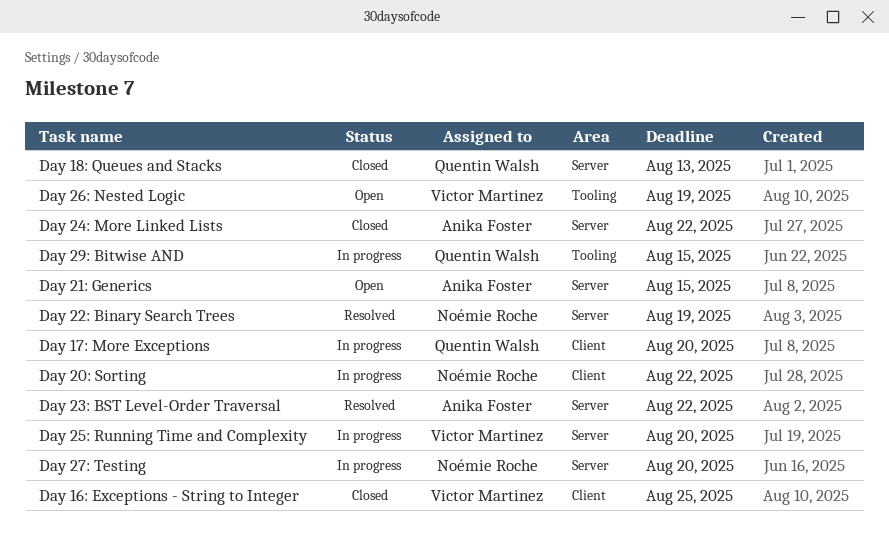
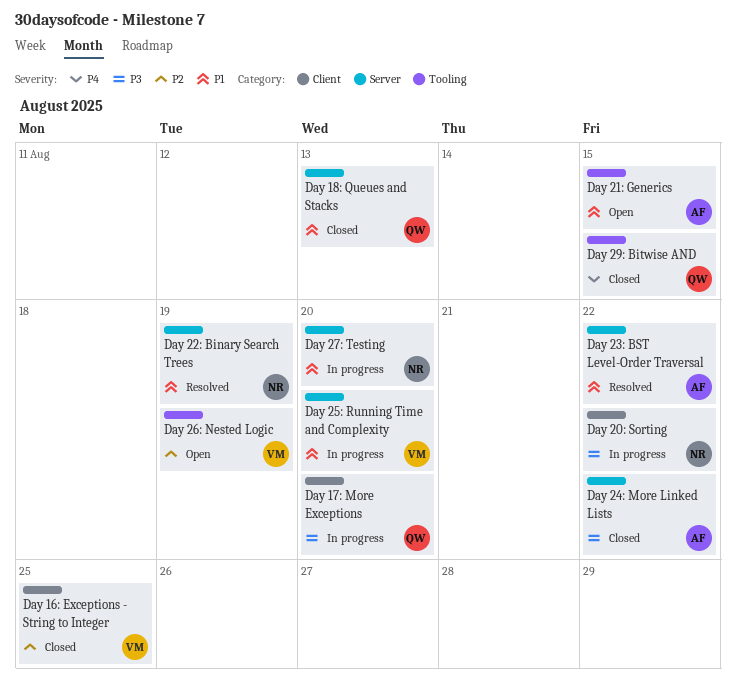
Day 21: Generics, label: Server -> Tooling
Day 29: Bitwise AND, status: In progress -> Closed

